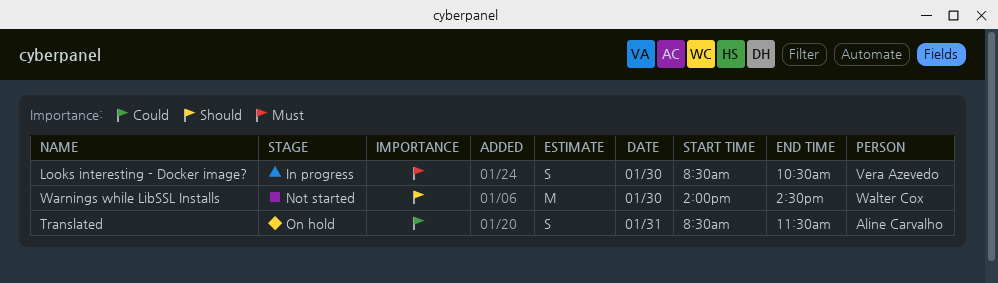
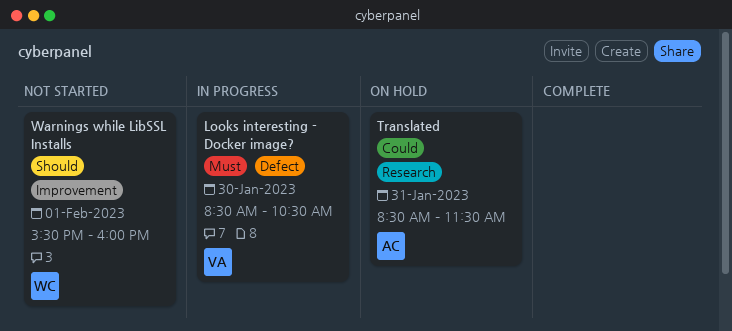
Warnings while LibSSL Installs, day: Jan 30 -> Feb 1
Warnings while LibSSL Installs, begins: 14:00 -> 15:30
Warnings while LibSSL Installs, ends: 14:30 -> 16:00

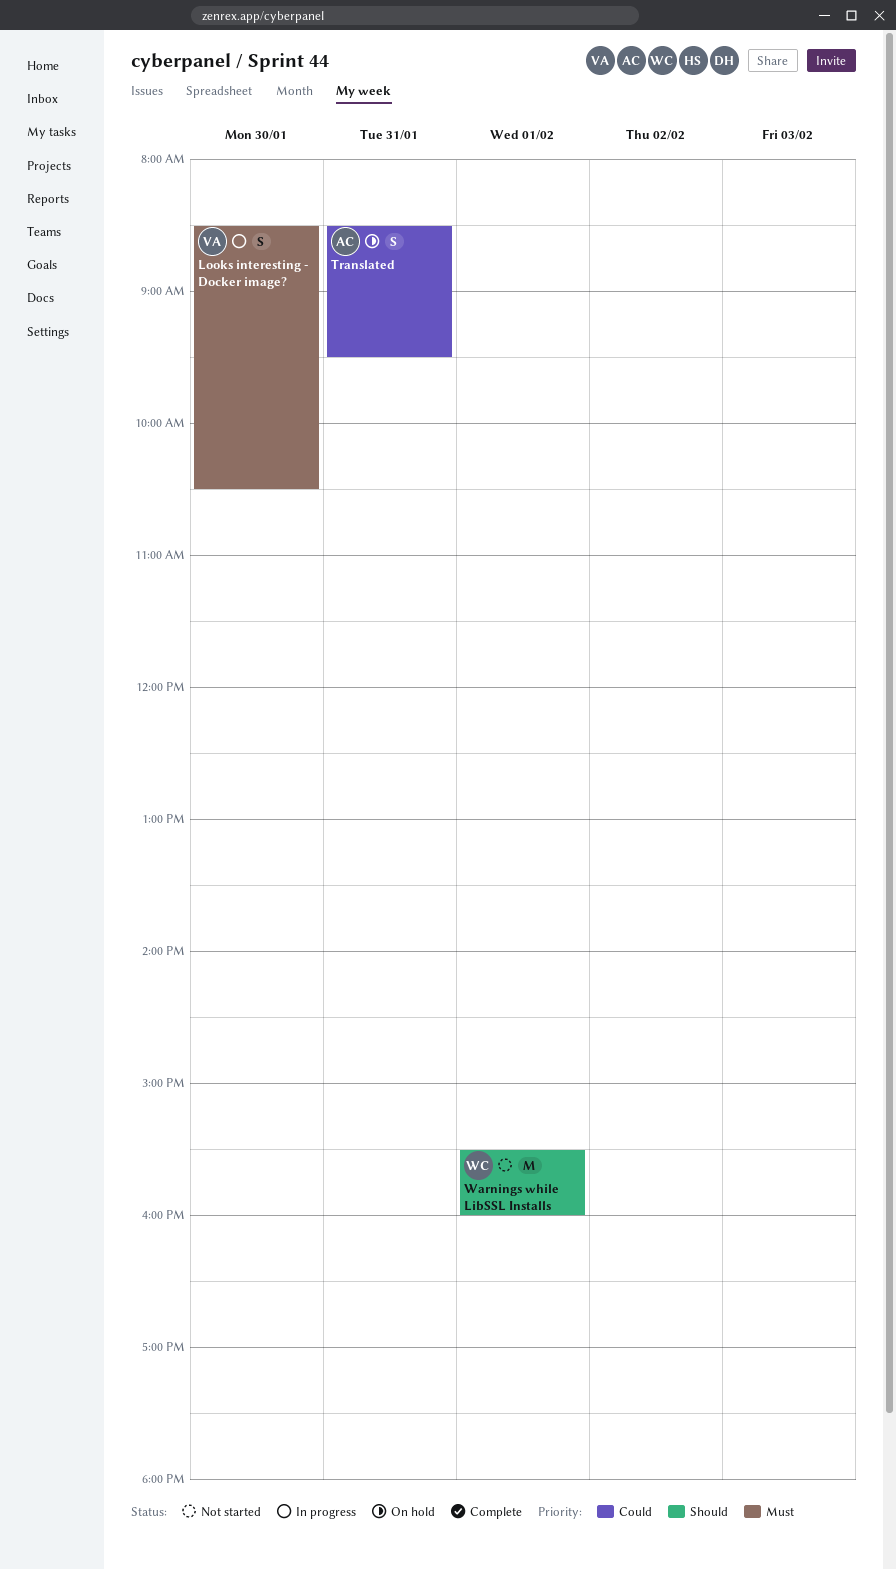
Translated, ends: 11:30 -> 09:30

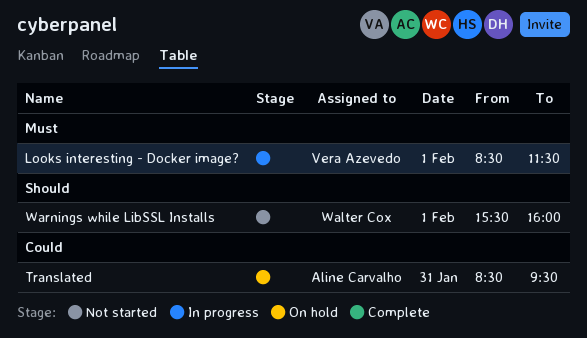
Looks interesting - Docker image?, day: Jan 30 -> Feb 1
Looks interesting - Docker image?, ends: 10:30 -> 11:30

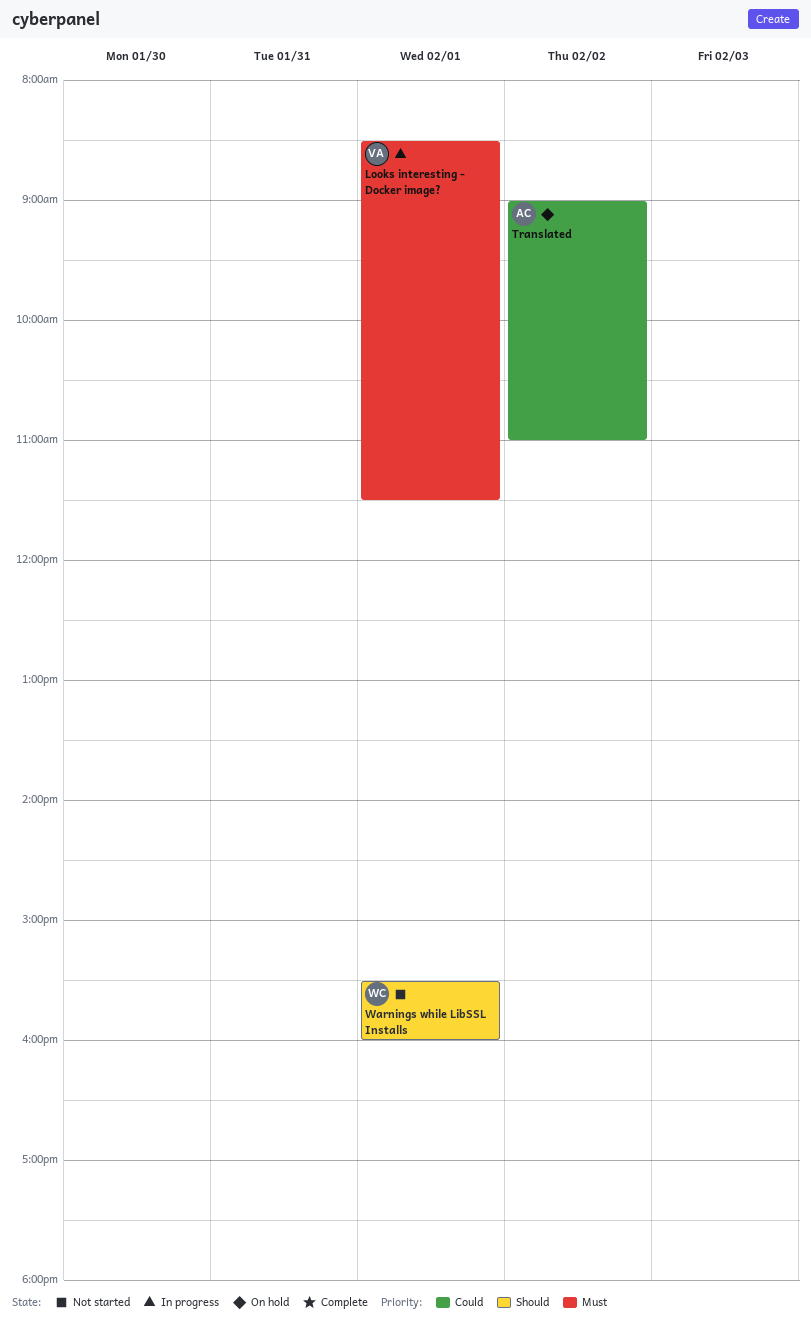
Translated, day: Jan 31 -> Feb 2
Translated, begins: 08:30 -> 09:00
Translated, ends: 09:30 -> 11:00

